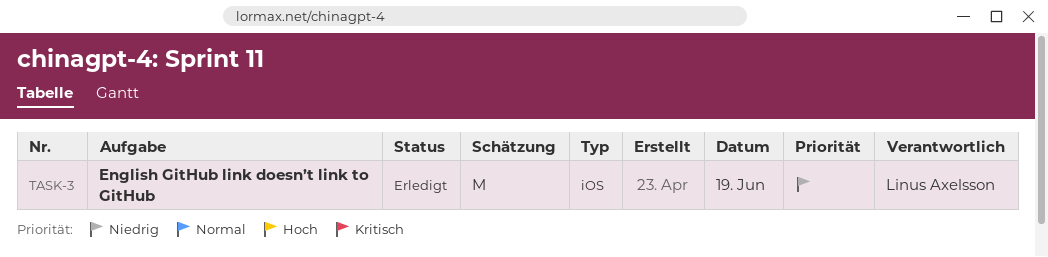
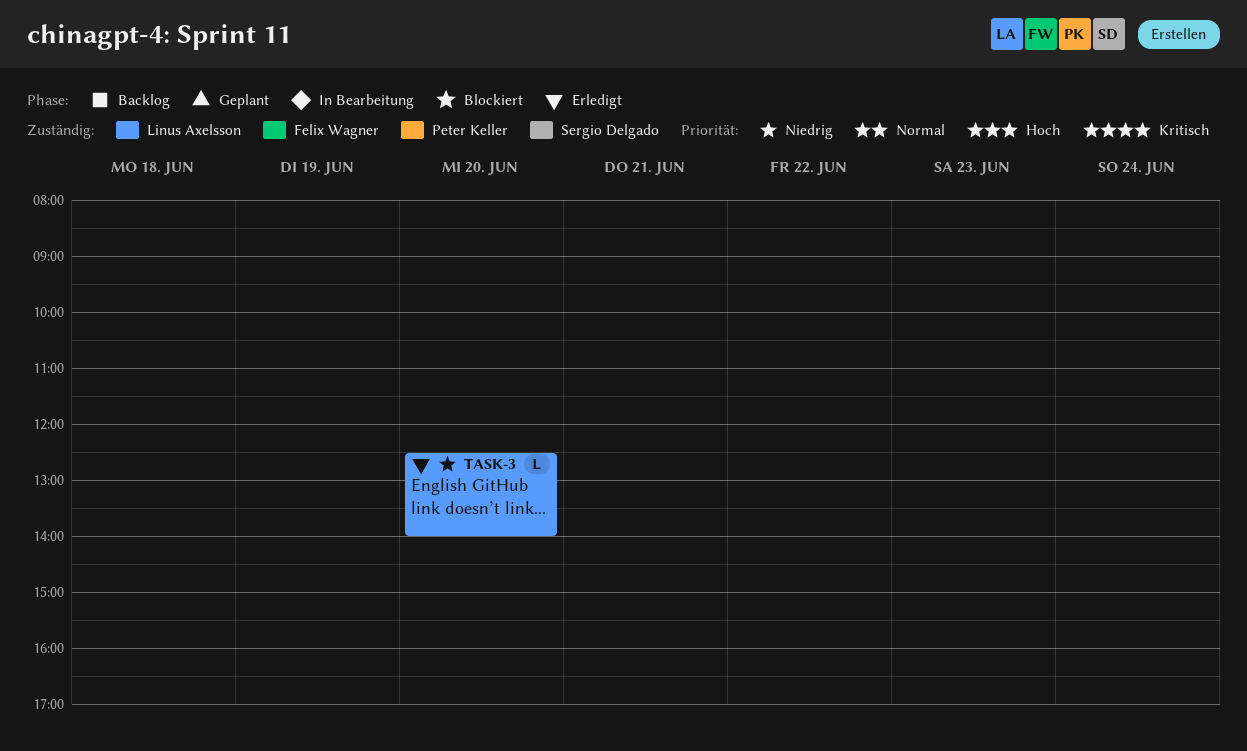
TASK-3, estimate: M -> L
TASK-3, day: Jun 19 -> Jun 20

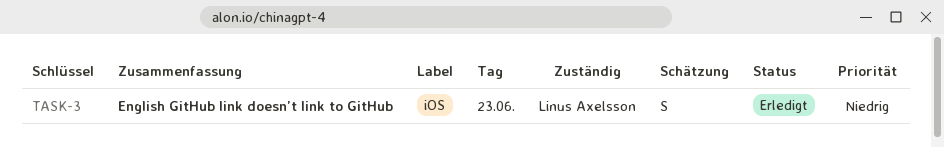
TASK-3, estimate: L -> S
TASK-3, day: Jun 20 -> Jun 23

